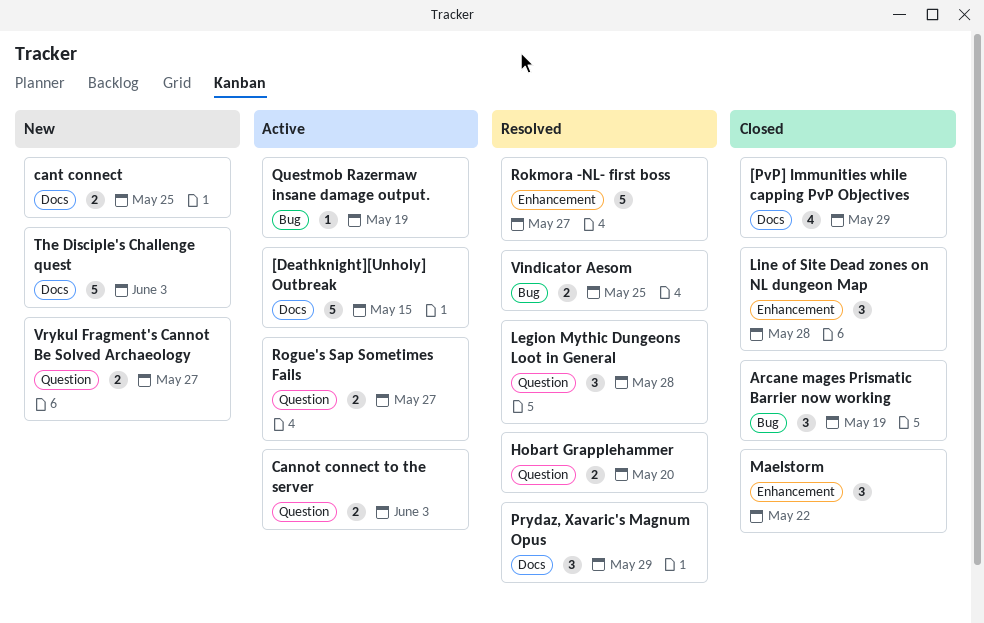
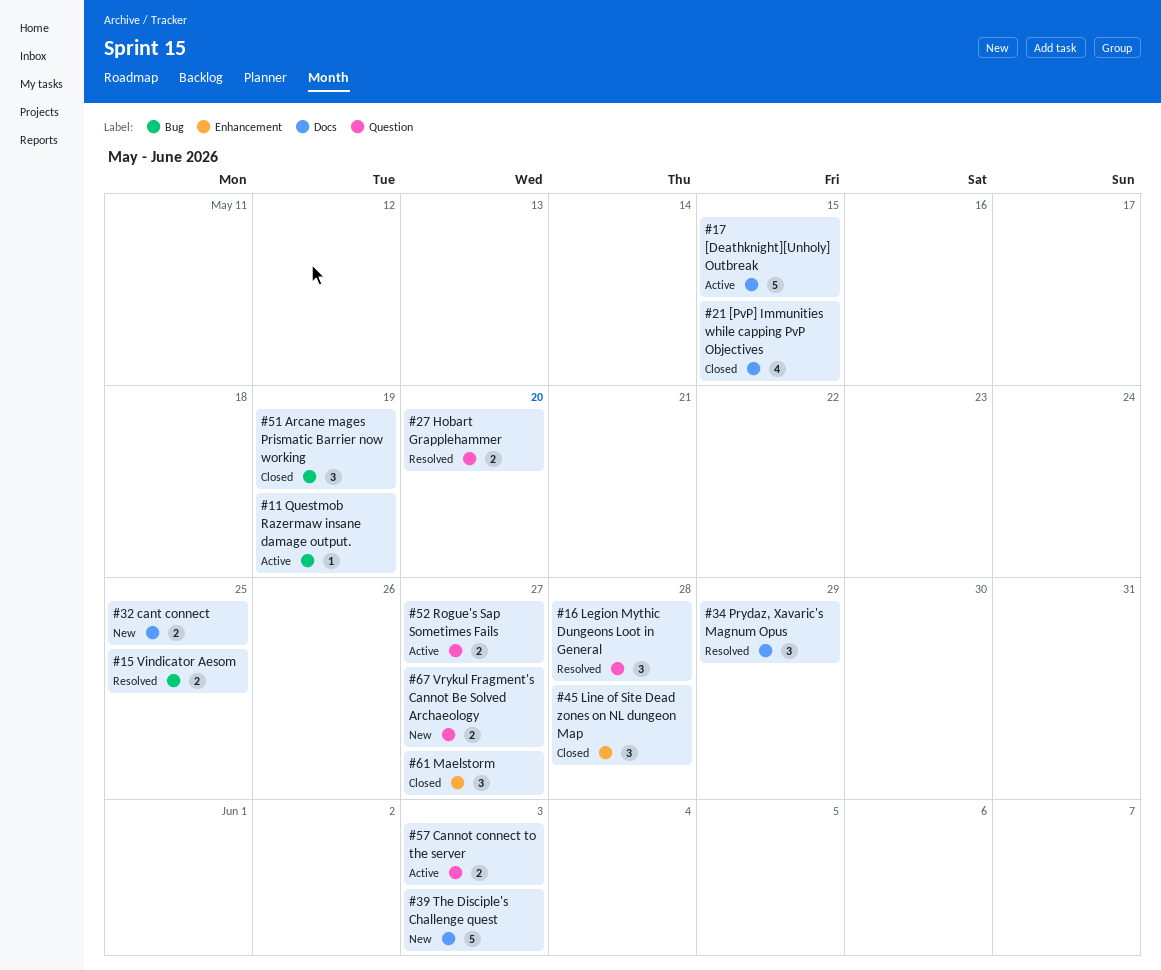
[PvP] Immunities while capping PvP Objectives, due: May 29 -> May 15
Maelstorm, due: May 22 -> May 27
Rokmora -NL- first boss: present -> none

